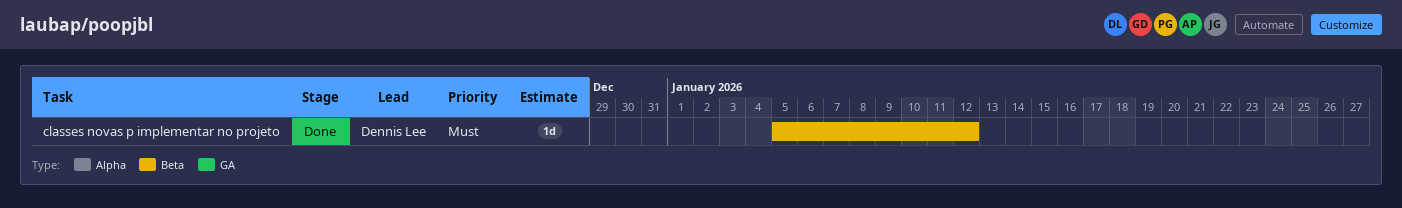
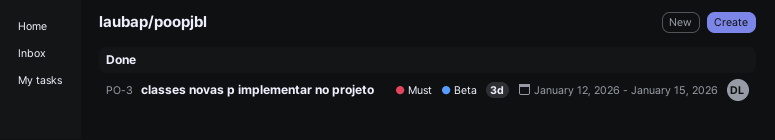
classes novas p implementar no projeto, estimate: 1d -> 3d
classes novas p implementar no projeto, start: Jan 5 -> Jan 12
classes novas p implementar no projeto, due: Jan 12 -> Jan 15

